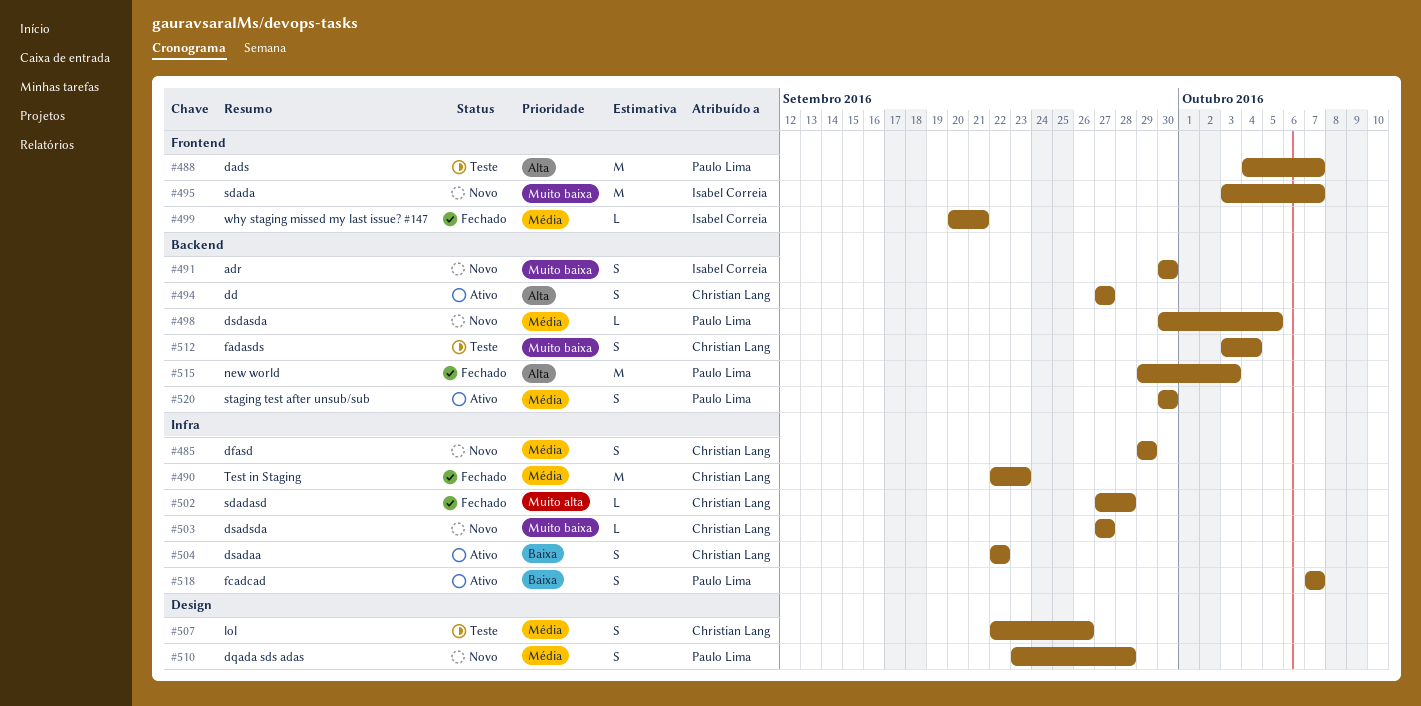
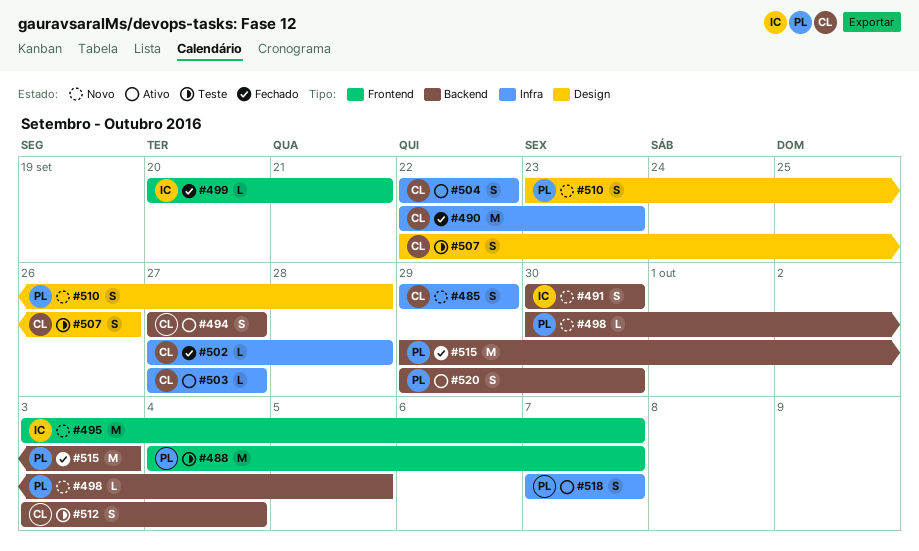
#503, status: Novo -> Ativo
#520, start: Sep 30 -> Sep 29

